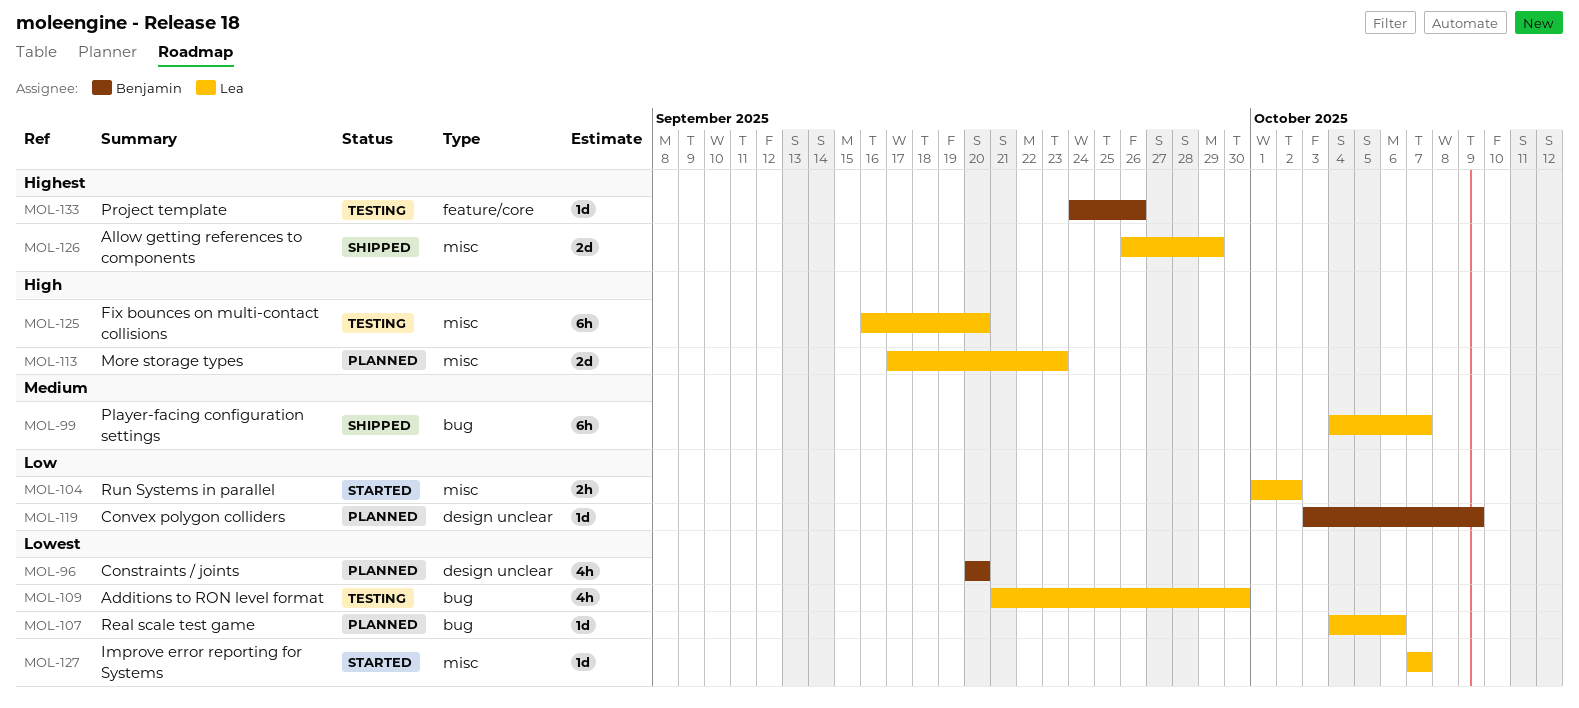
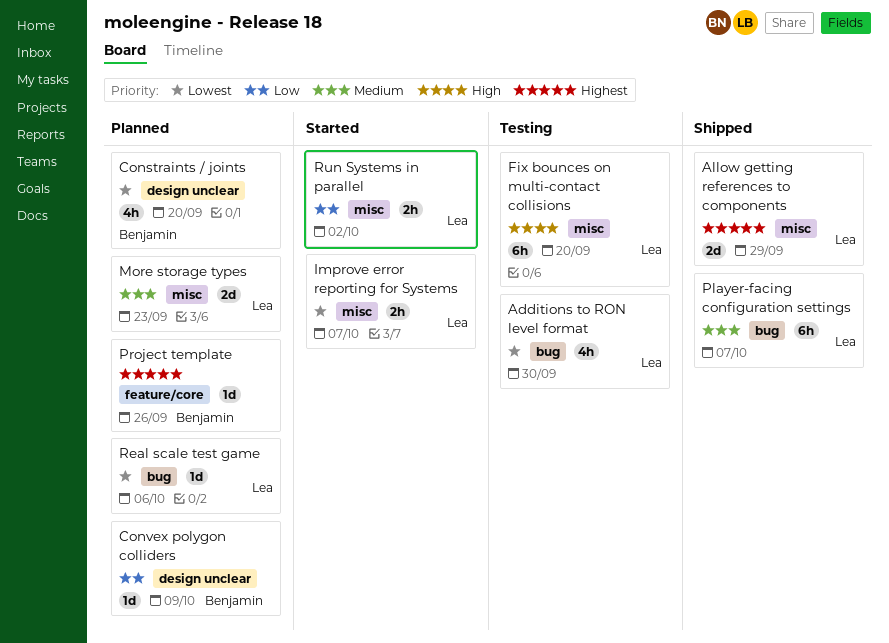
Improve error reporting for Systems, estimate: 1d -> 2h
More storage types, priority: High -> Medium
Project template, status: Testing -> Planned

